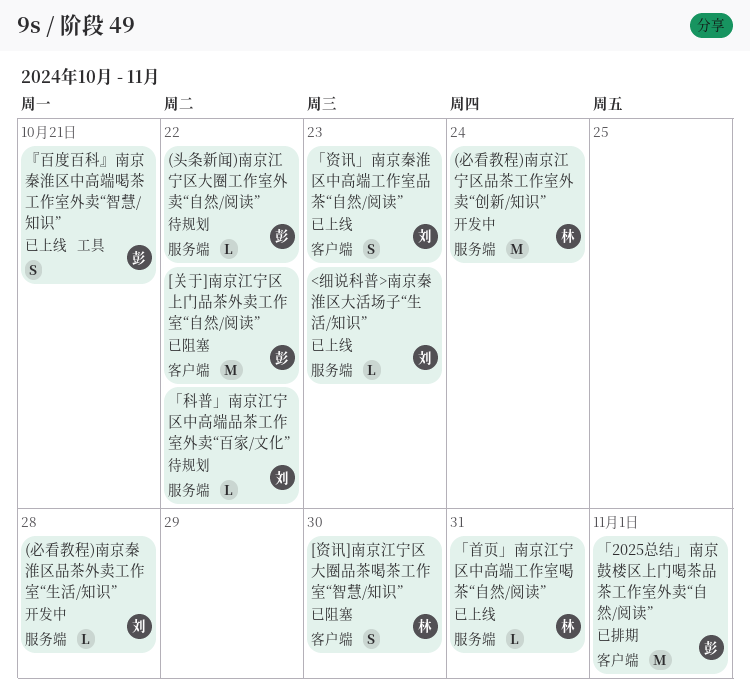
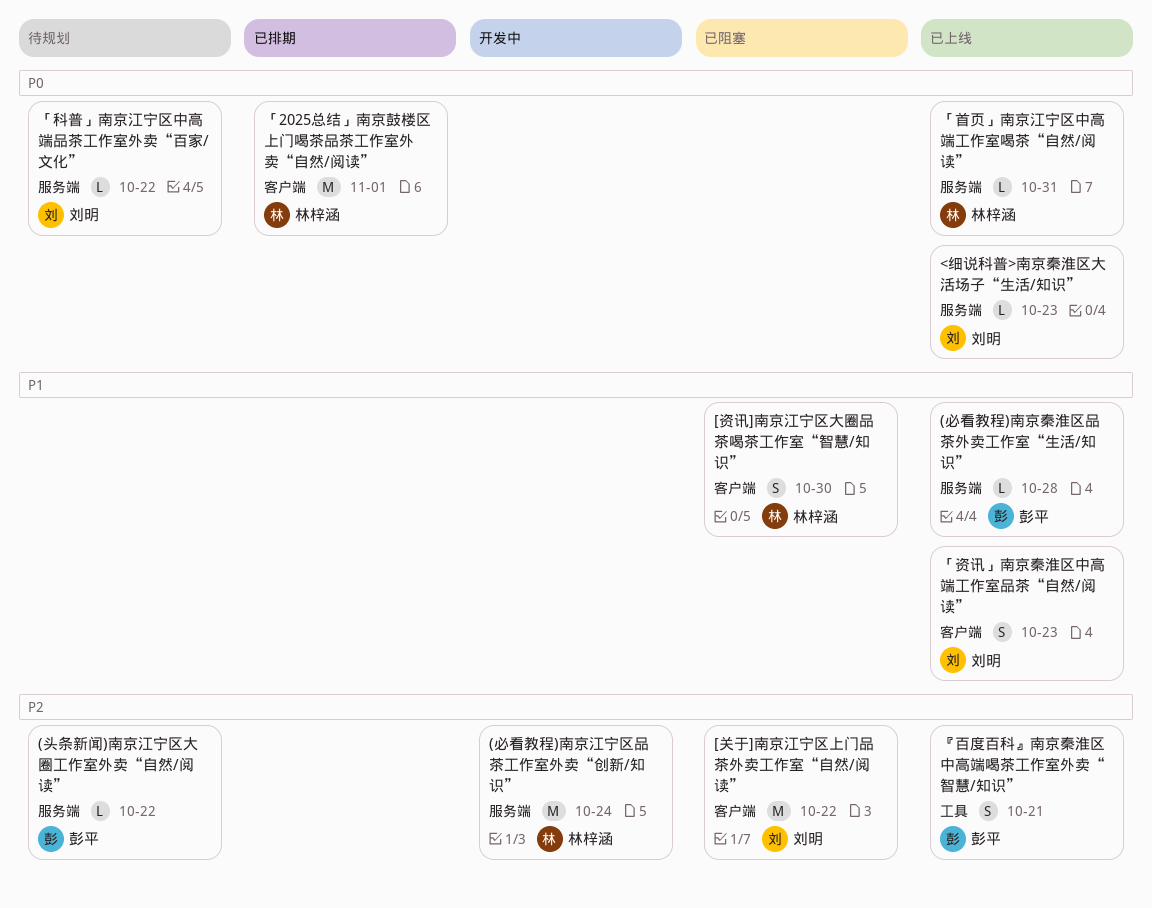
(必看教程)南京秦淮区品茶外卖工作室“生活/知识”, status: 开发中 -> 已上线
(必看教程)南京秦淮区品茶外卖工作室“生活/知识”, owner: 刘明 -> 彭平
[关于]南京江宁区上门品茶外卖工作室“自然/阅读”, owner: 彭平 -> 刘明
「2025总结」南京鼓楼区上门喝茶品茶工作室外卖“自然/阅读”, owner: 彭平 -> 林梓涵

